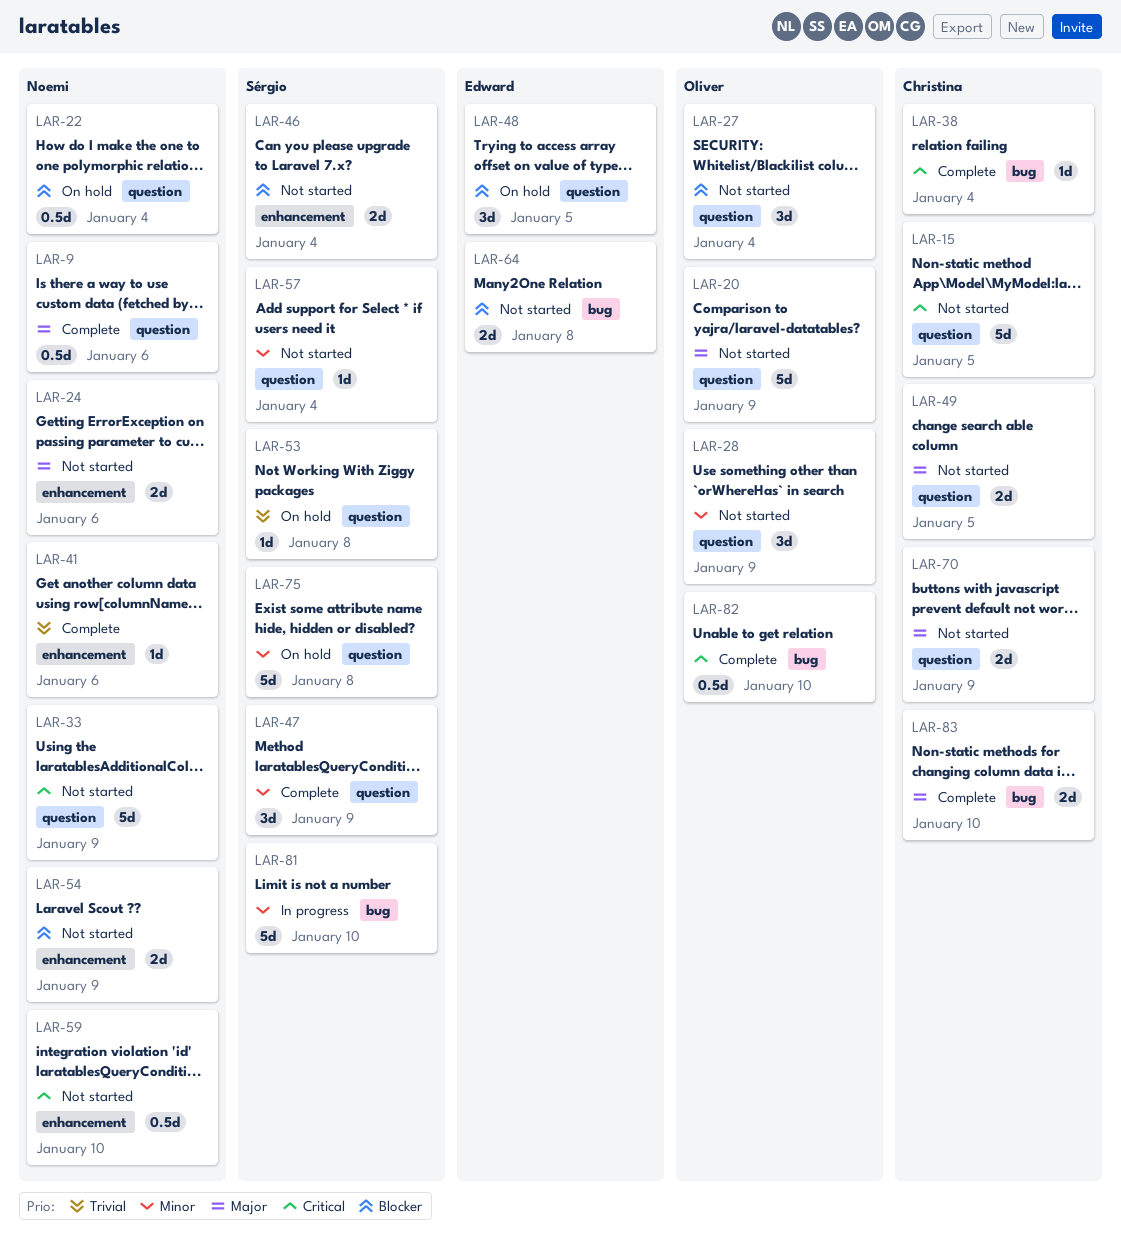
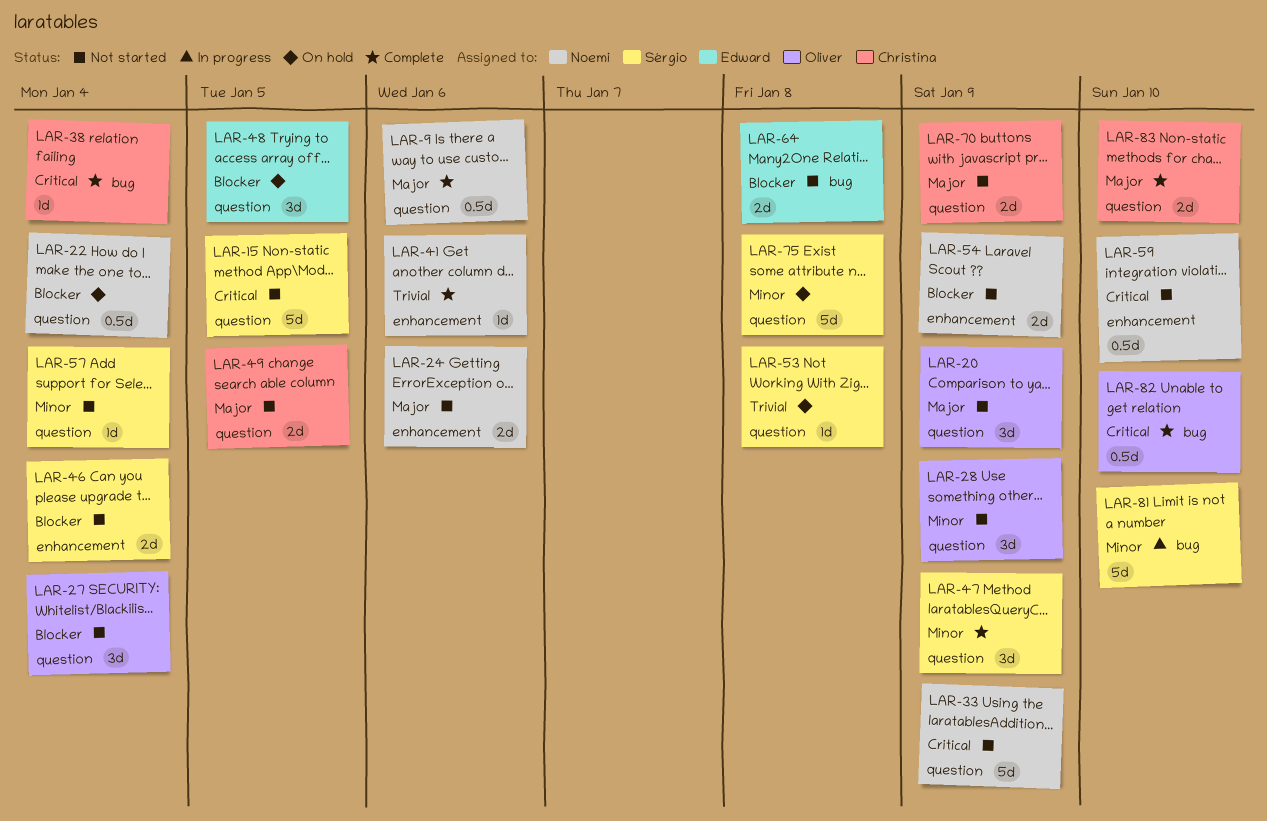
LAR-15, owner: Christina -> Sérgio
LAR-20, estimate: 5d -> 3d
LAR-83, label: bug -> question

